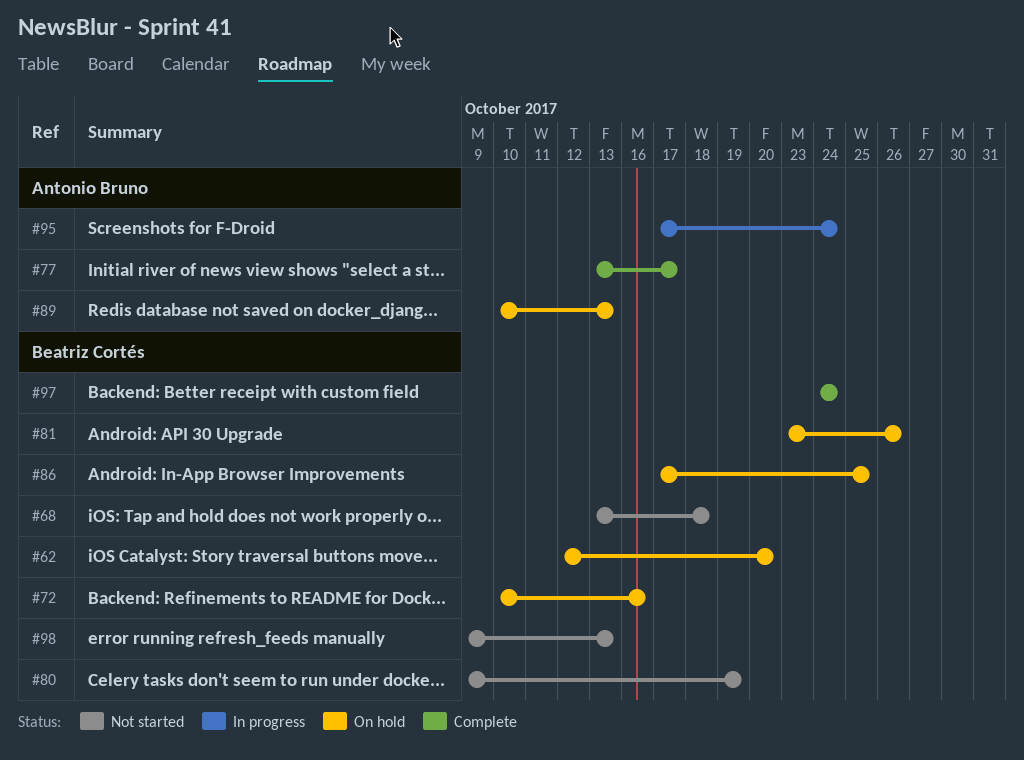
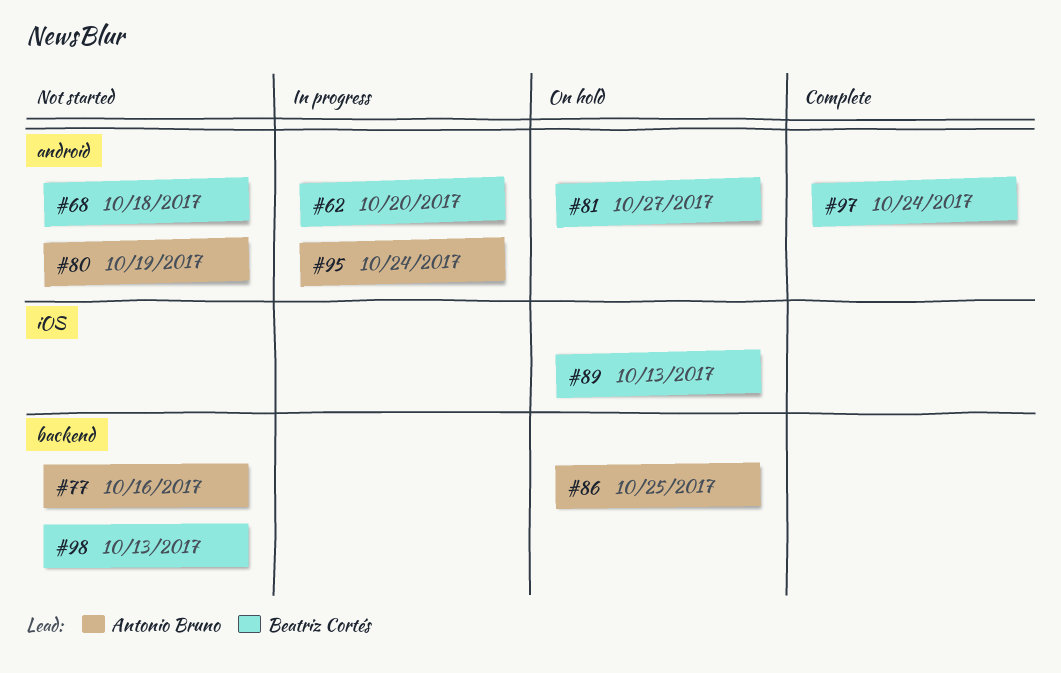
#62, status: On hold -> In progress
#72: present -> none
#77, status: Complete -> Not started
#77, due: Oct 17 -> Oct 16
#80, owner: Beatriz Cortés -> Antonio Bruno
#81, due: Oct 26 -> Oct 27
#86, owner: Beatriz Cortés -> Antonio Bruno
#89, owner: Antonio Bruno -> Beatriz Cortés

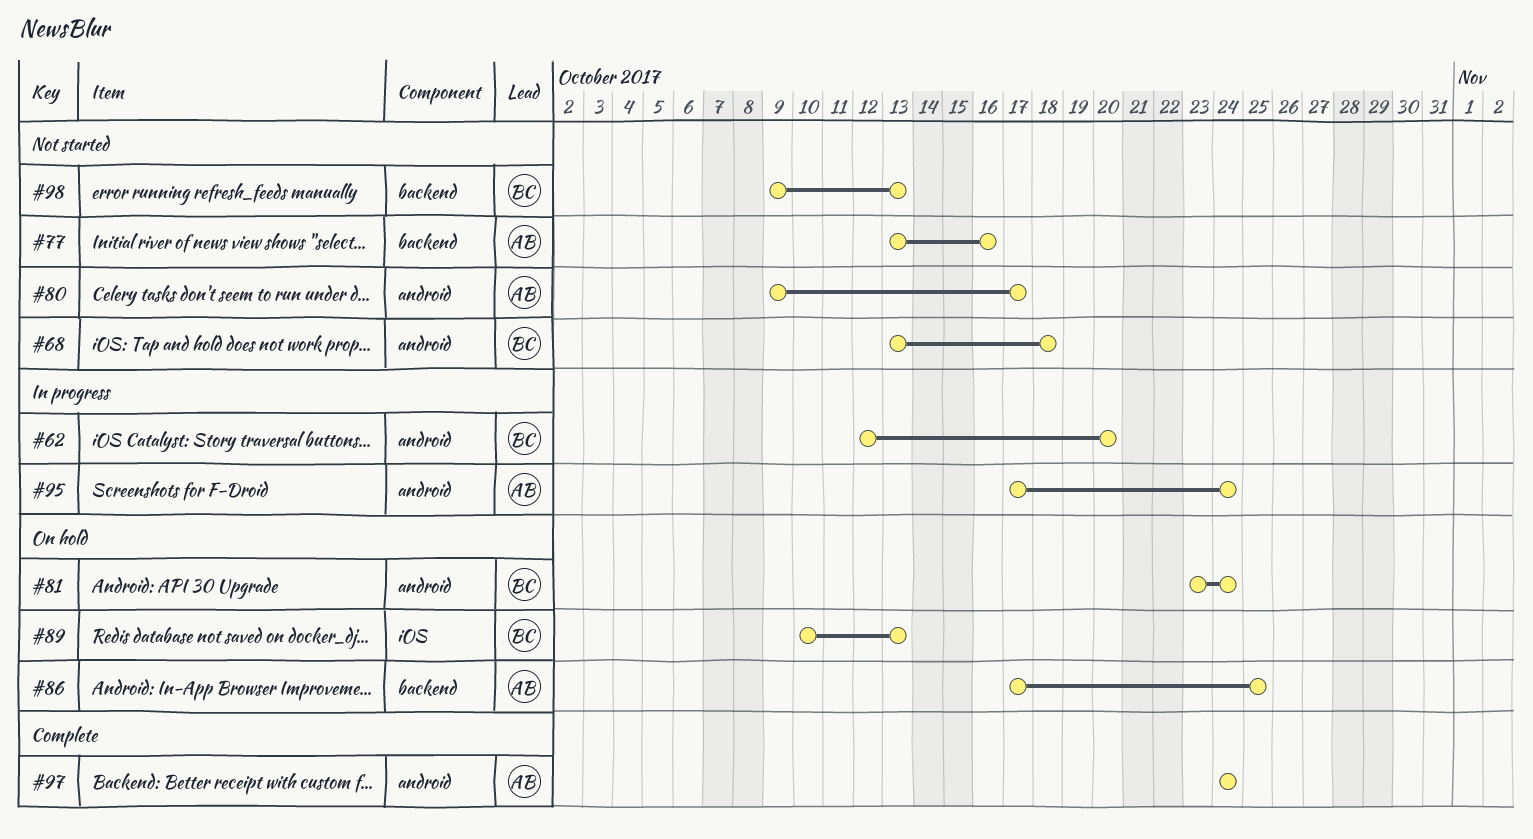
#80, due: Oct 19 -> Oct 17
#81, due: Oct 27 -> Oct 24
#97, owner: Beatriz Cortés -> Antonio Bruno

